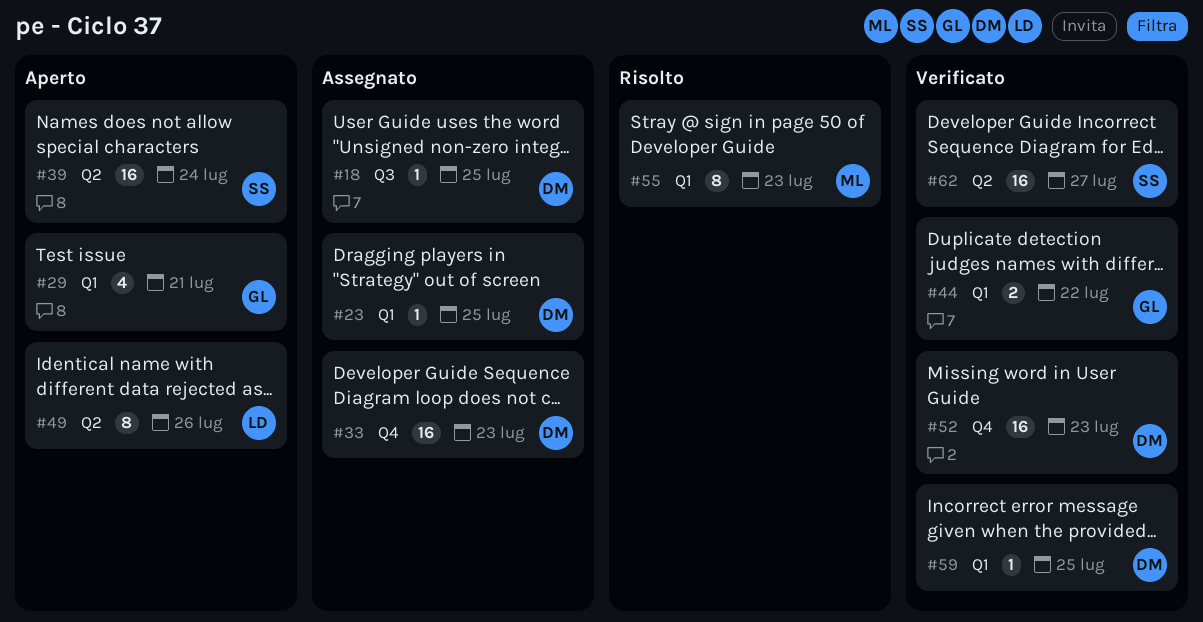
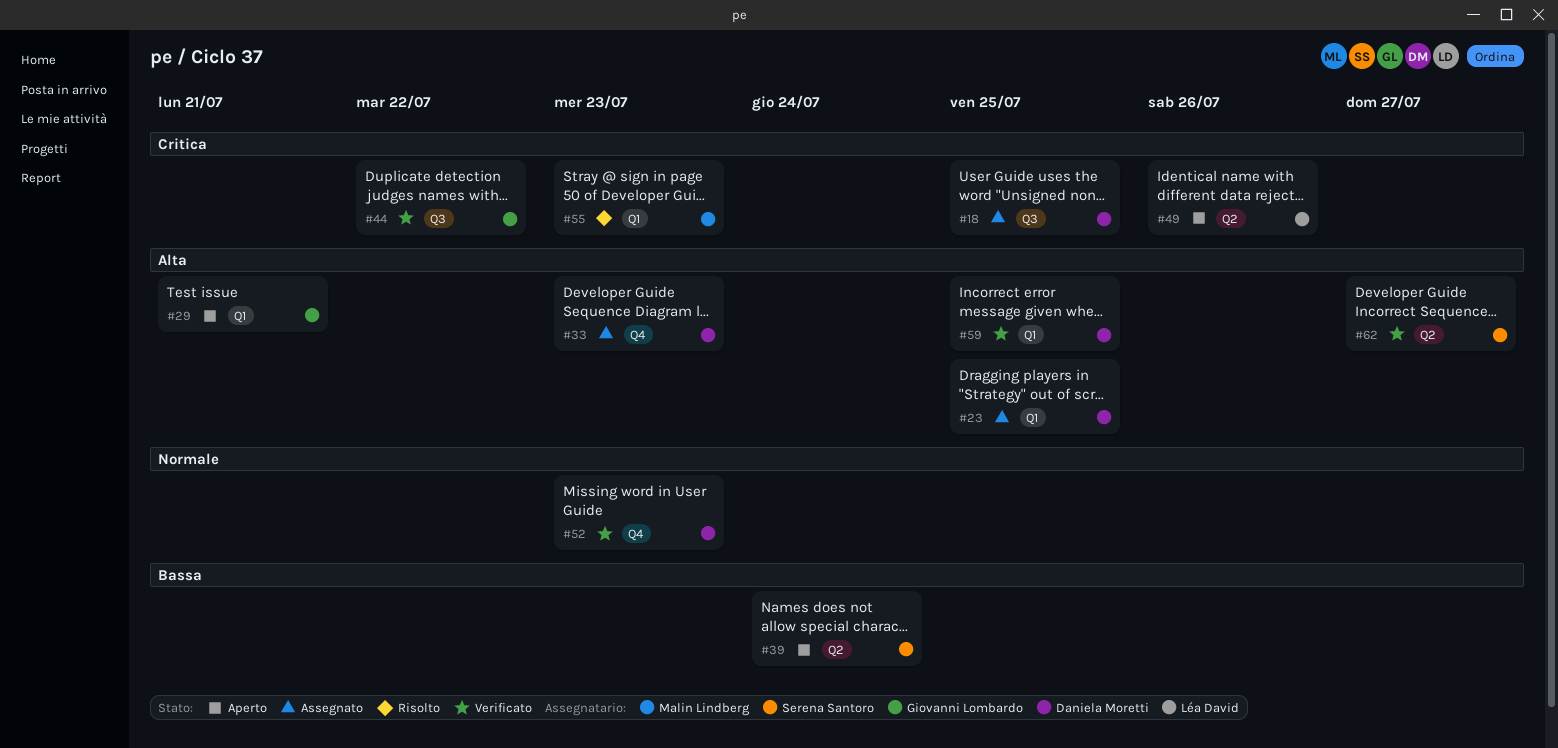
#44, label: Q1 -> Q3

